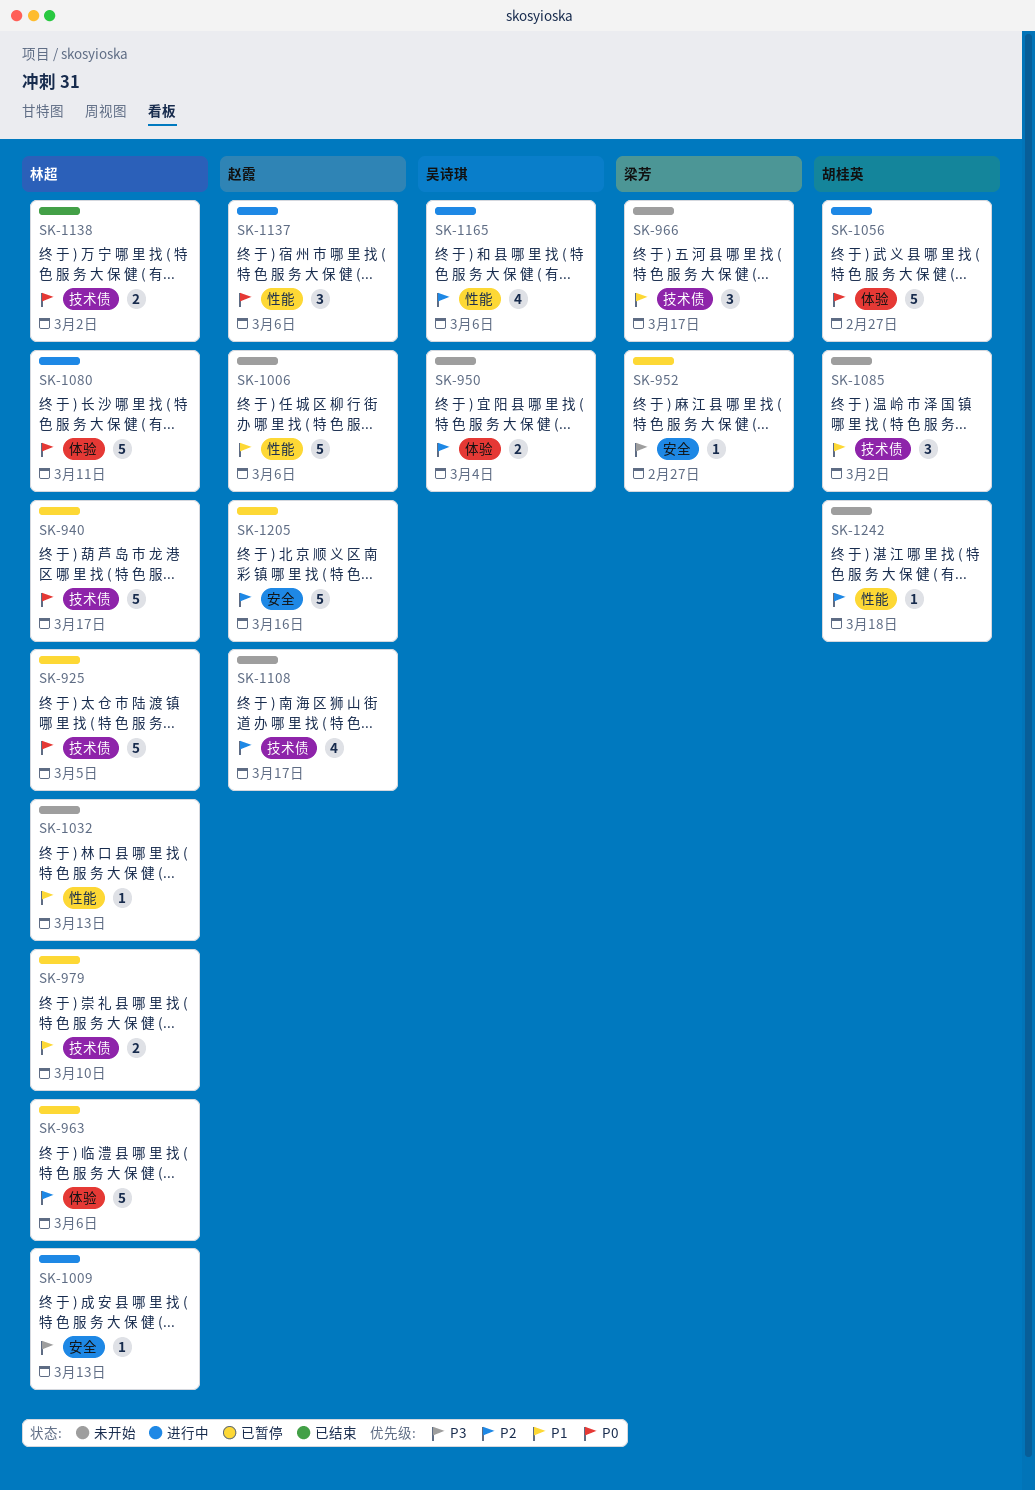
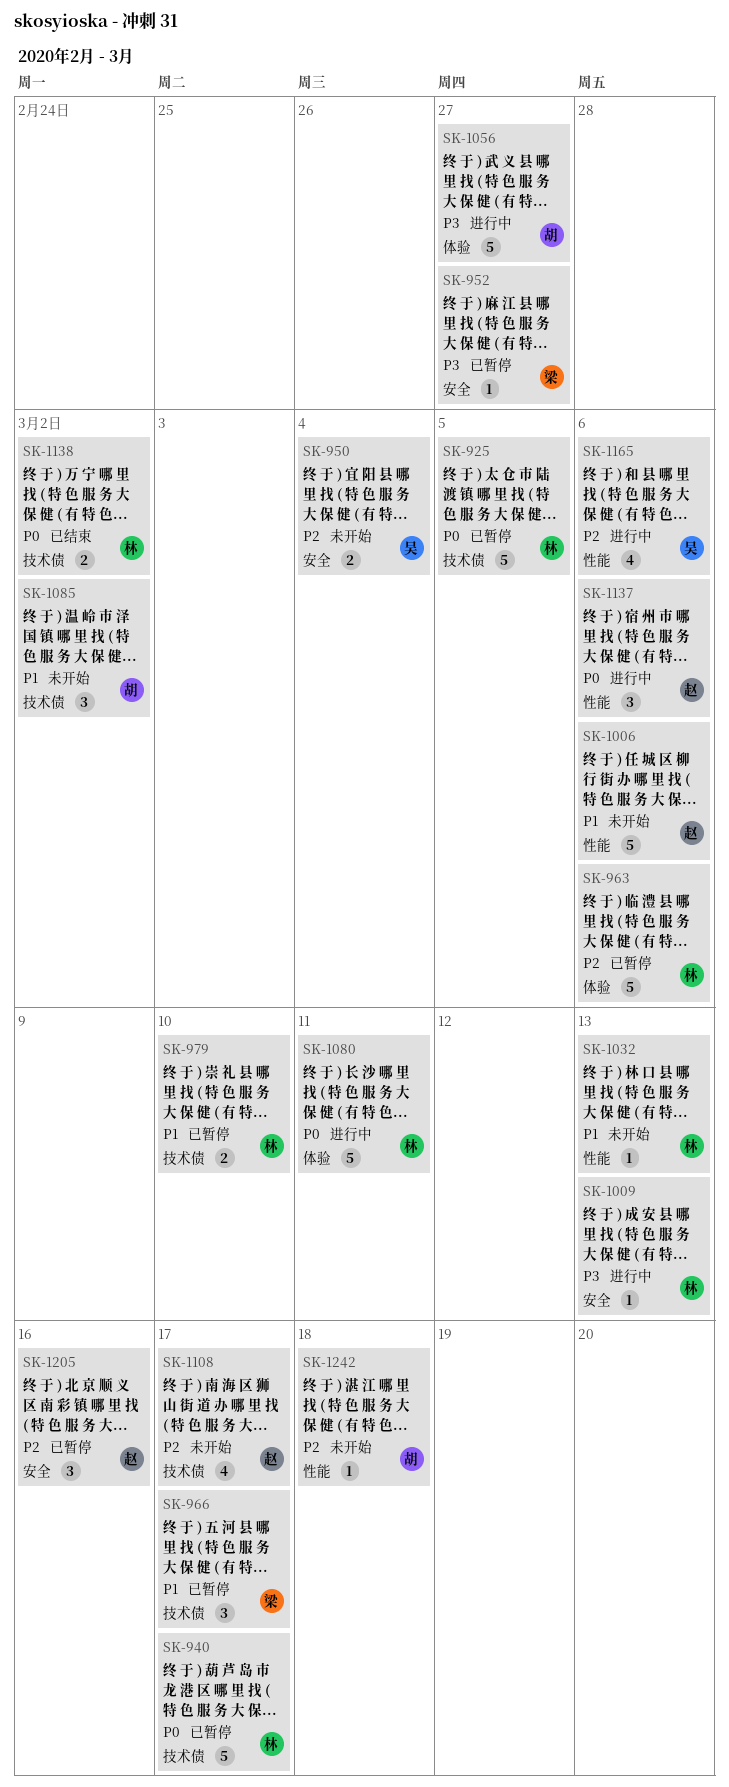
SK-950, label: 体验 -> 安全
SK-966, status: 未开始 -> 已暂停
SK-1056, priority: P0 -> P3
SK-1205, estimate: 5 -> 3

